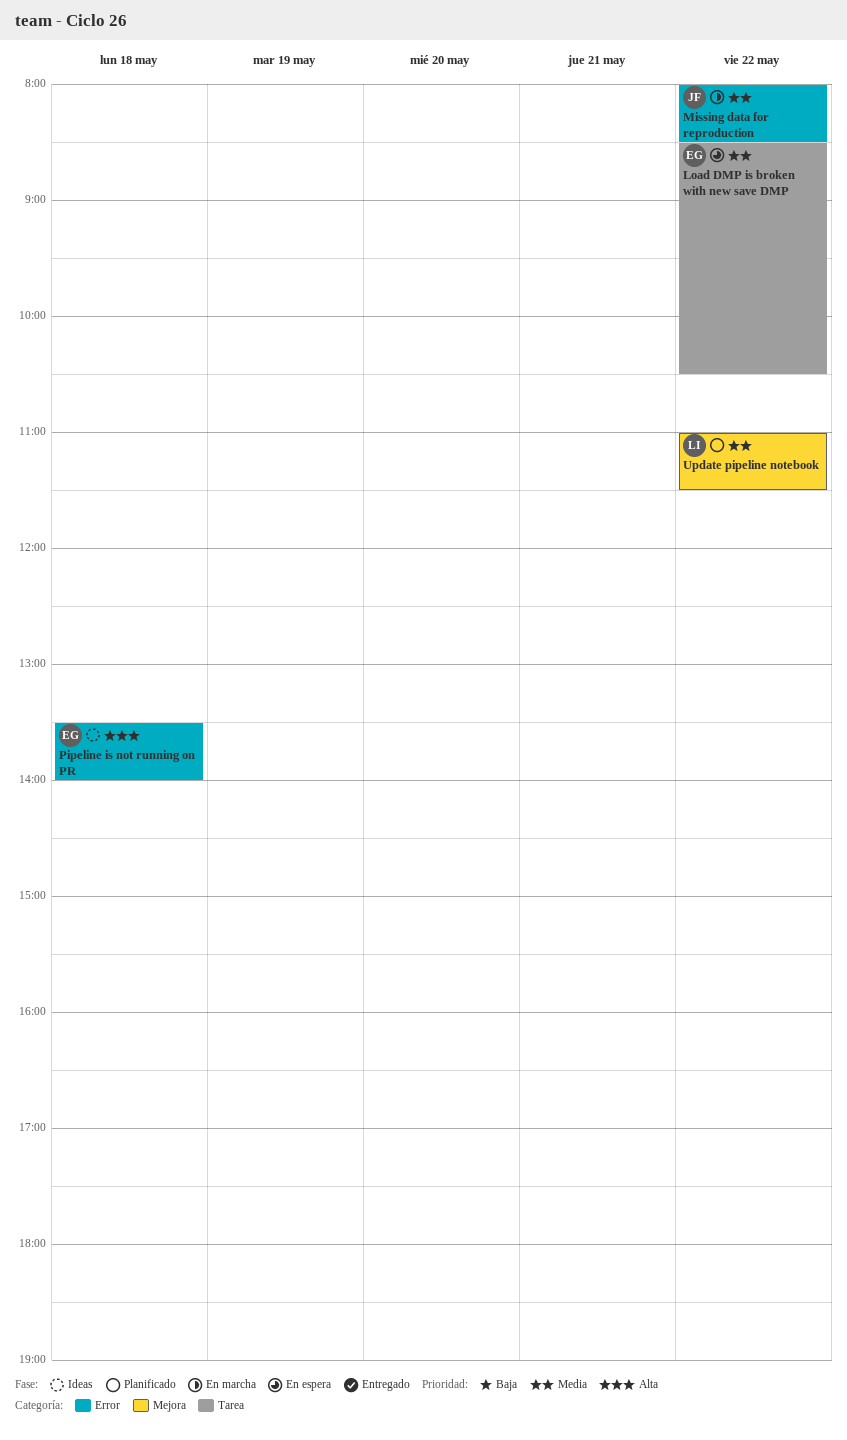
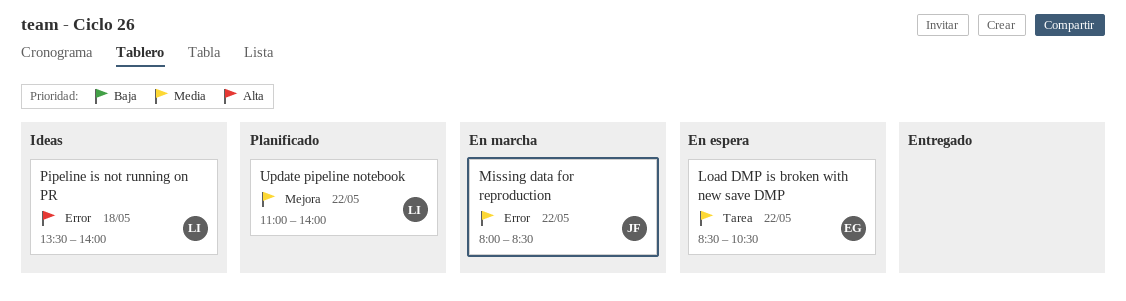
Pipeline is not running on PR, owner: EG -> LI
Update pipeline notebook, ends: 11:30 -> 14:00

